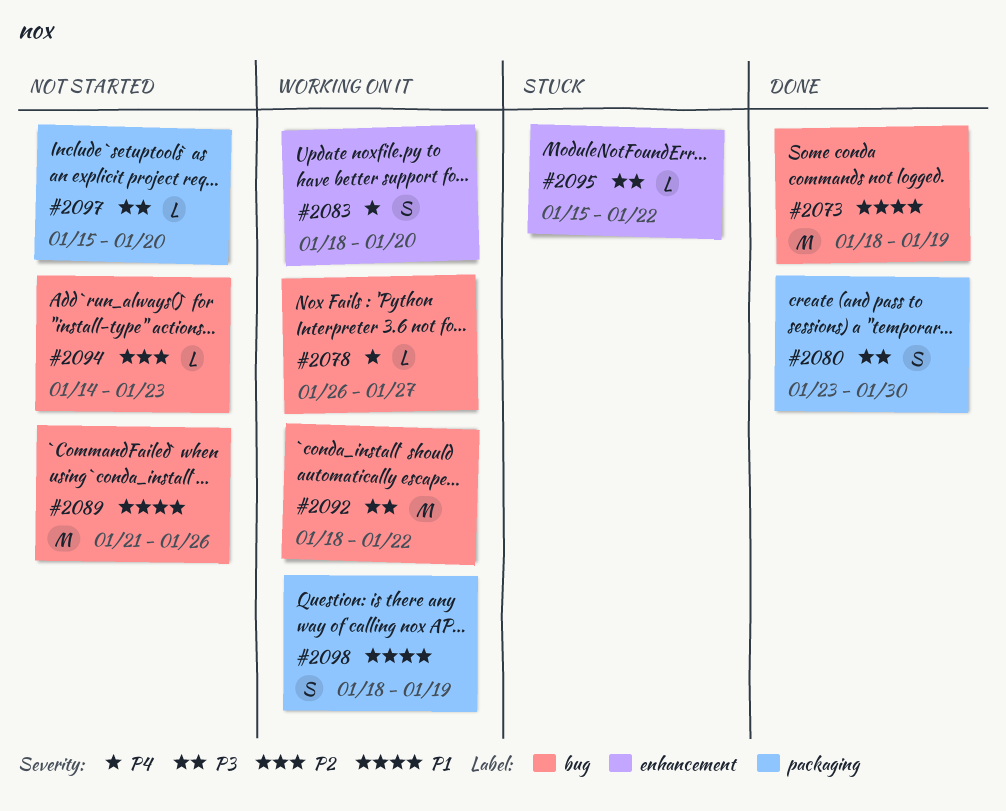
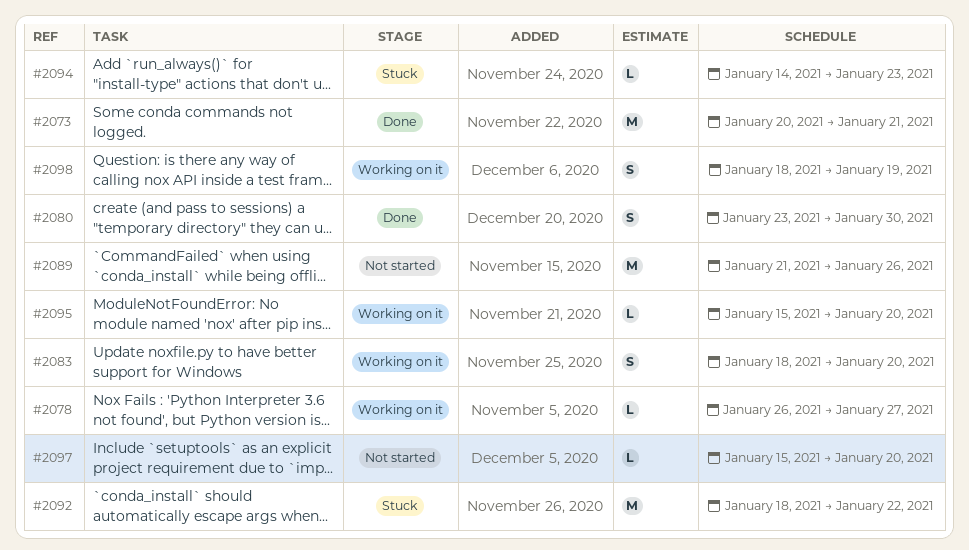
#2073, start: Jan 18 -> Jan 20
#2073, due: Jan 19 -> Jan 21
#2092, status: Working on it -> Stuck
#2094, status: Not started -> Stuck
#2095, status: Stuck -> Working on it
#2095, due: Jan 22 -> Jan 20

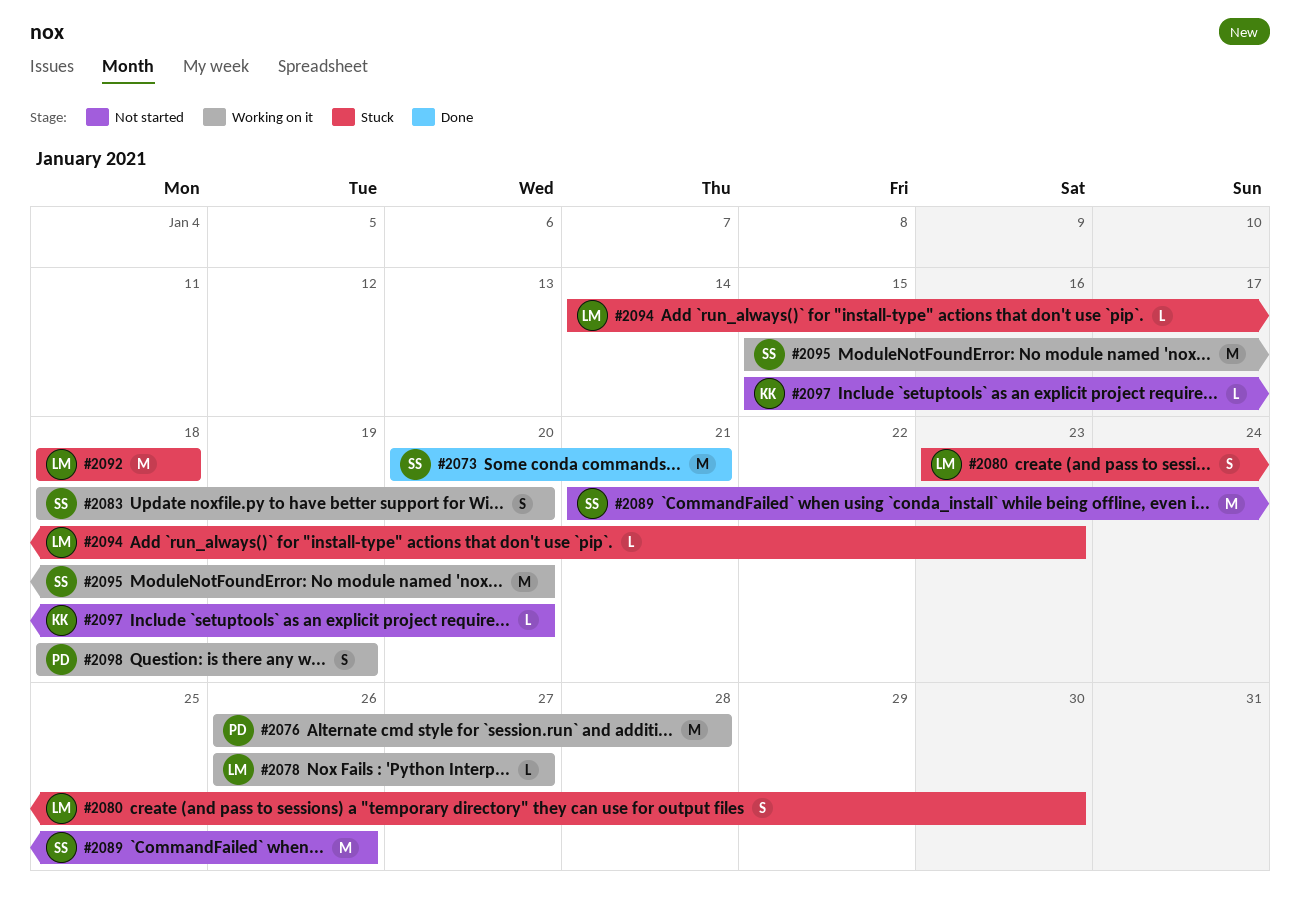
#2076: none -> present
#2080, status: Done -> Stuck
#2092, due: Jan 22 -> Jan 18
#2095, estimate: L -> M

